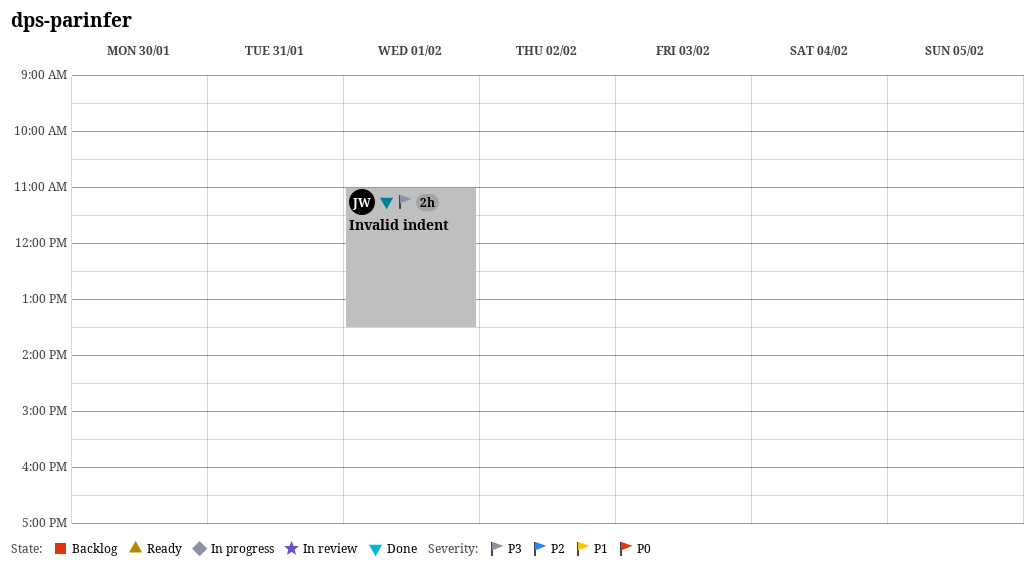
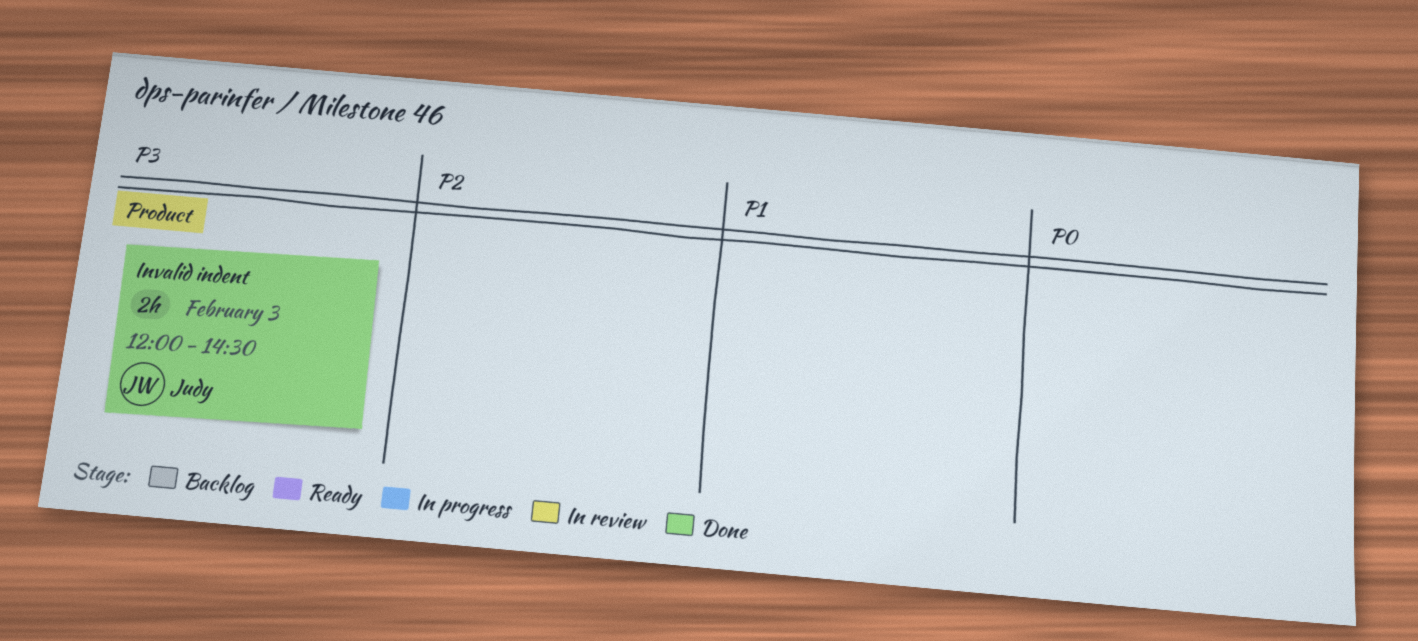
Invalid indent, day: Feb 1 -> Feb 3
Invalid indent, begins: 11:00 -> 12:00
Invalid indent, ends: 13:30 -> 14:30

